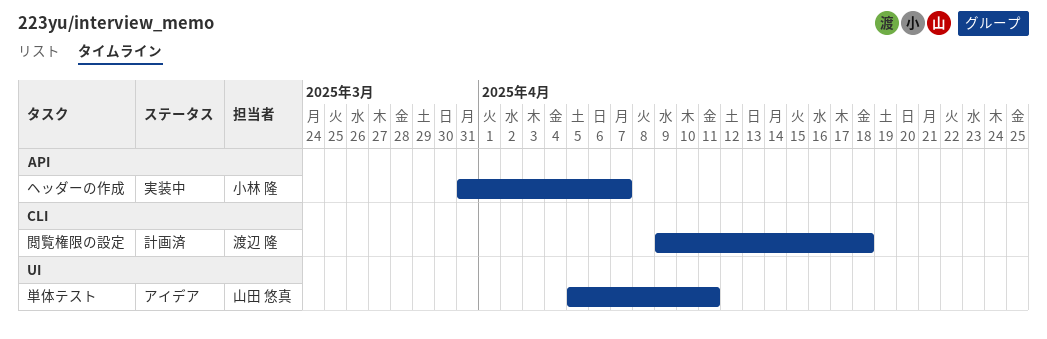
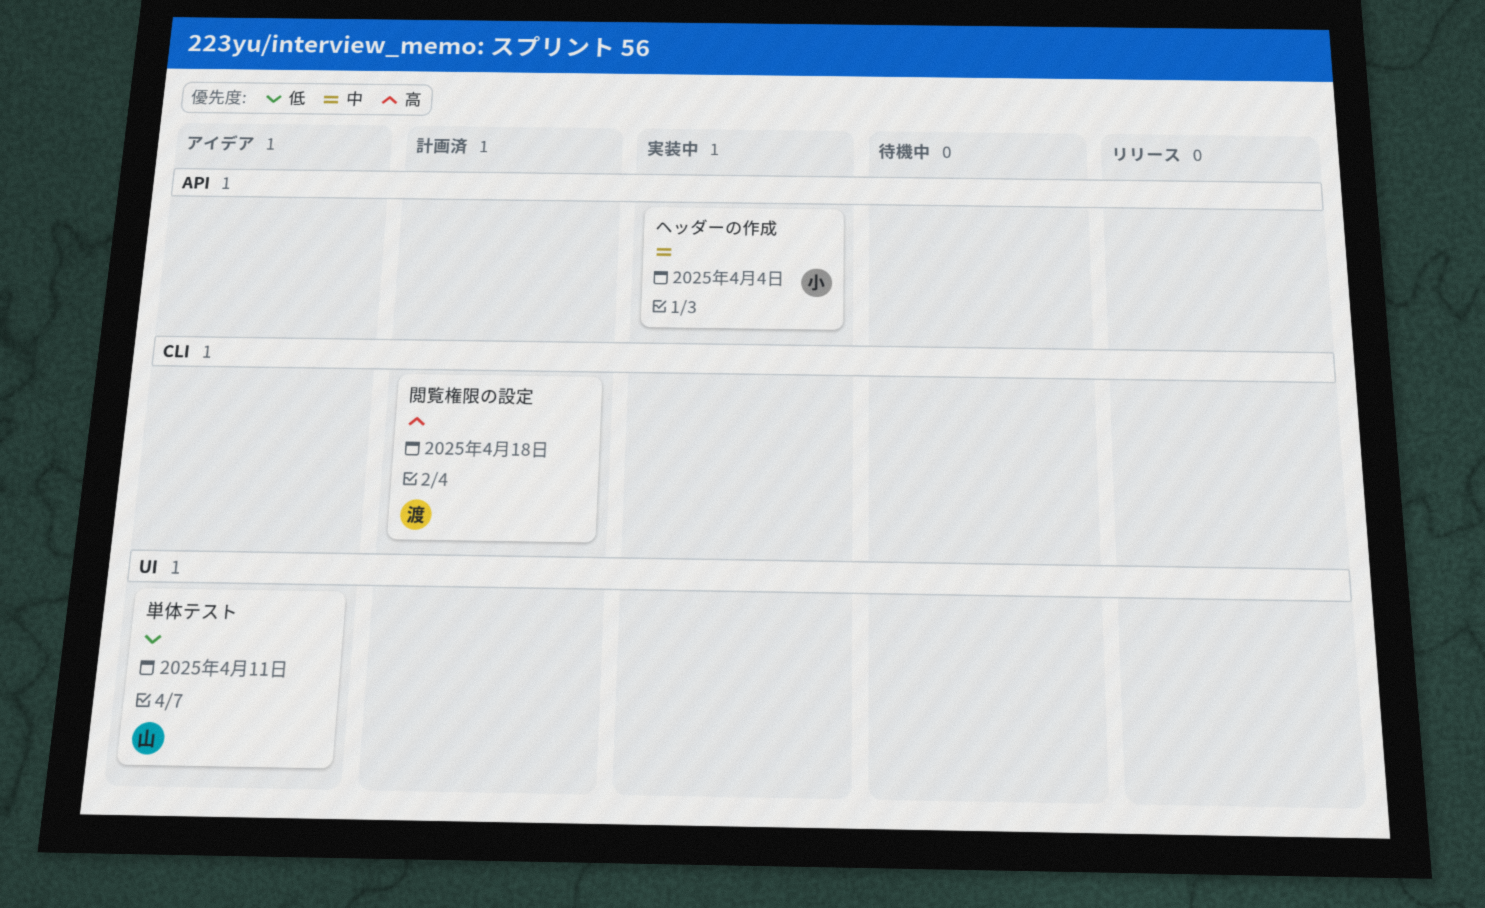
ヘッダーの作成, due: Apr 7 -> Apr 4

